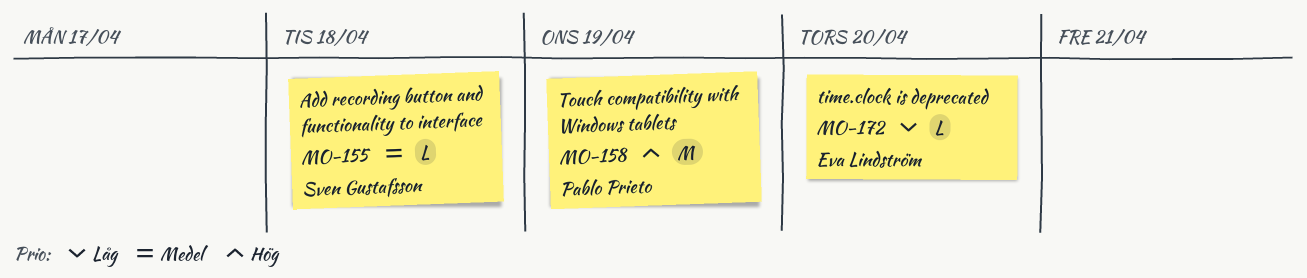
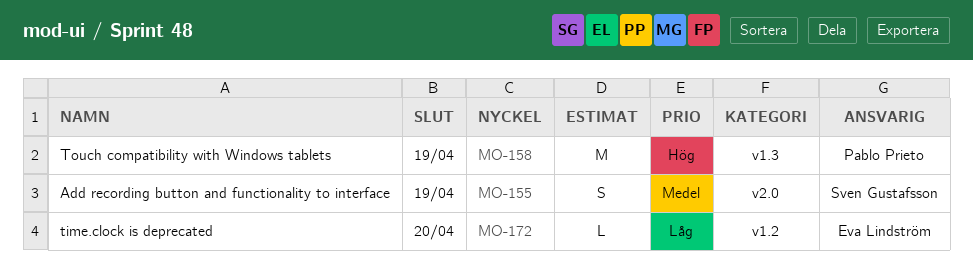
MO-155, estimate: L -> S
MO-155, due: Apr 18 -> Apr 19

